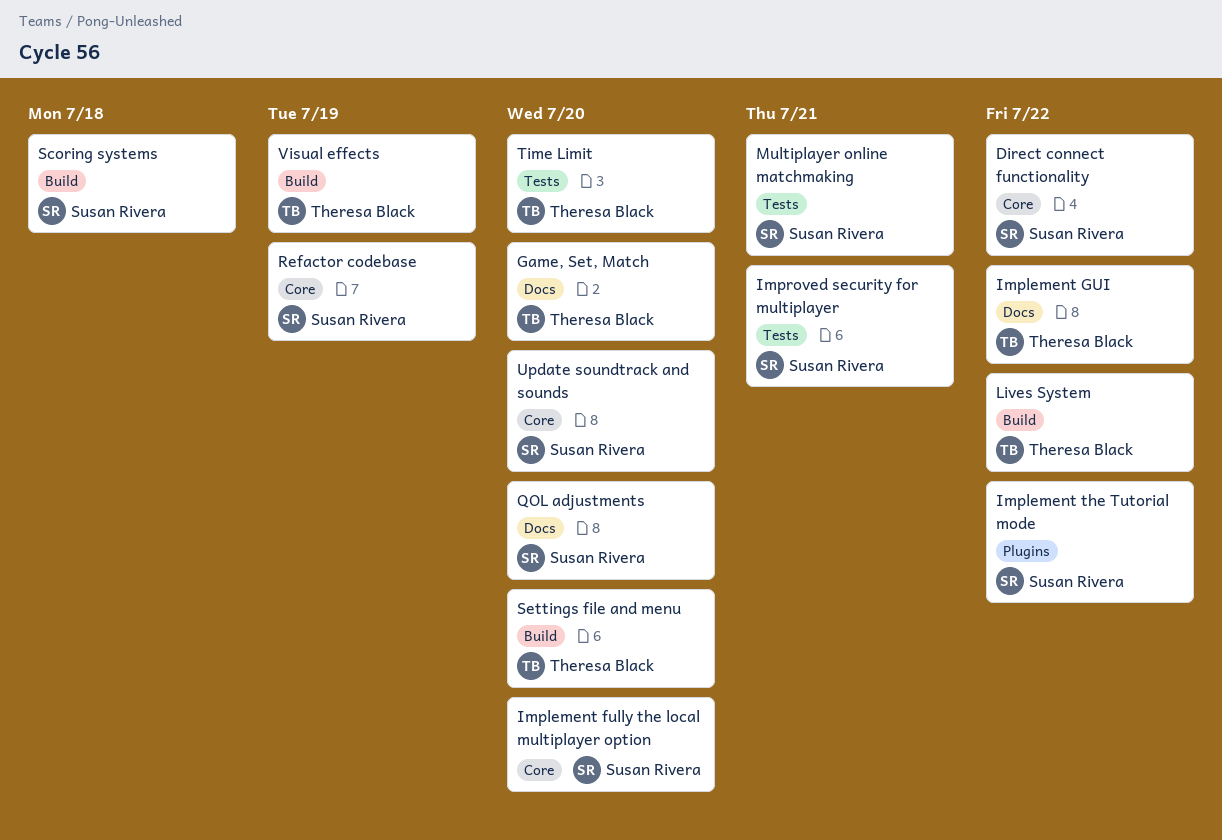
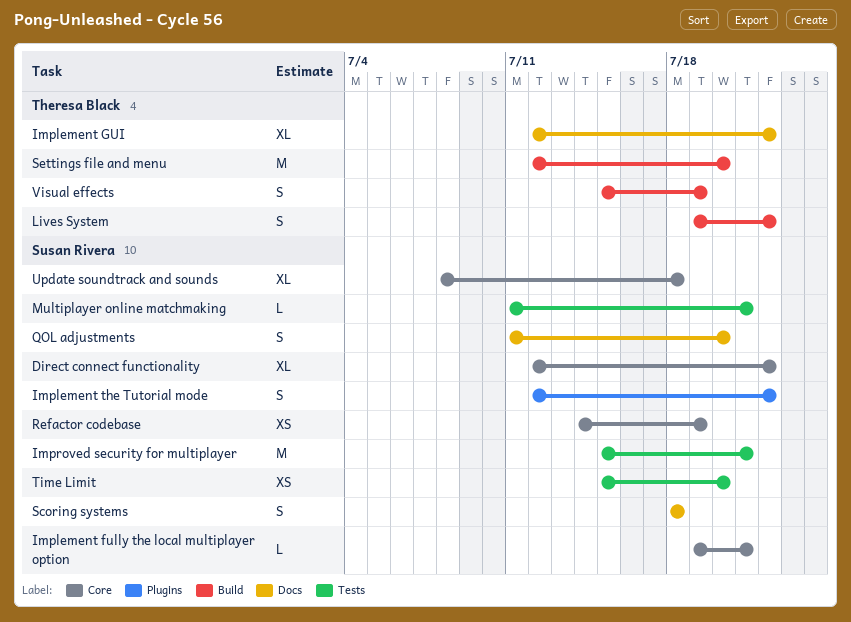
Game, Set, Match: present -> none
Implement fully the local multiplayer option, due: Jul 20 -> Jul 21
Scoring systems, label: Build -> Docs
Time Limit, owner: Theresa Black -> Susan Rivera
Update soundtrack and sounds, due: Jul 20 -> Jul 18

